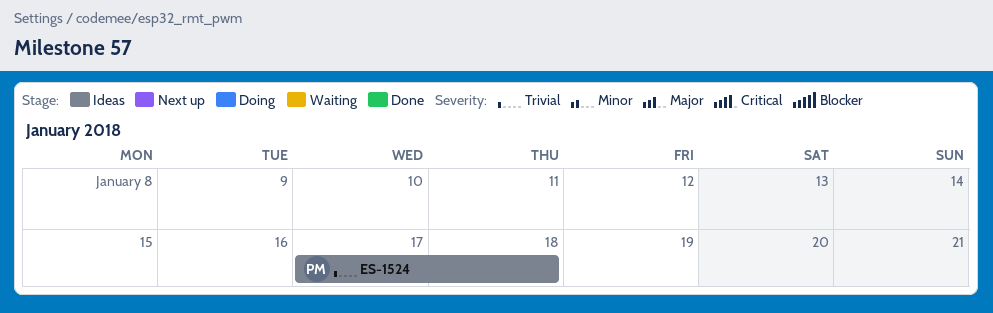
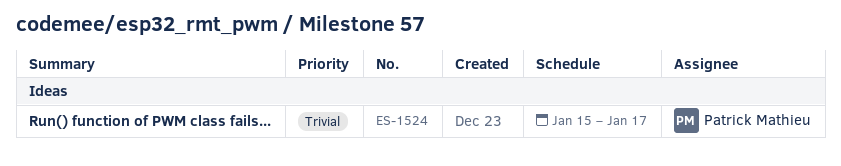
ES-1524, start: Jan 17 -> Jan 15
ES-1524, due: Jan 18 -> Jan 17

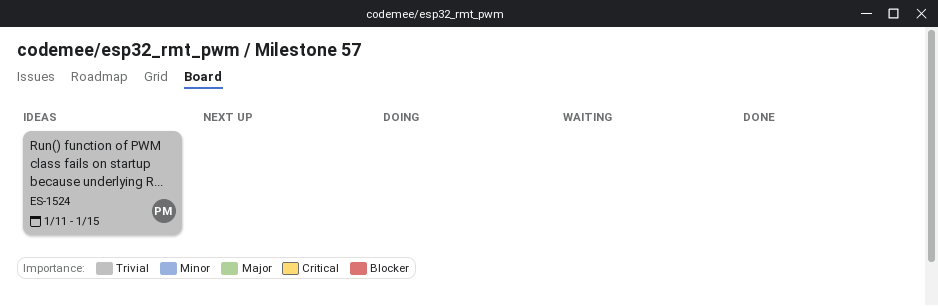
ES-1524, start: Jan 15 -> Jan 11
ES-1524, due: Jan 17 -> Jan 15

